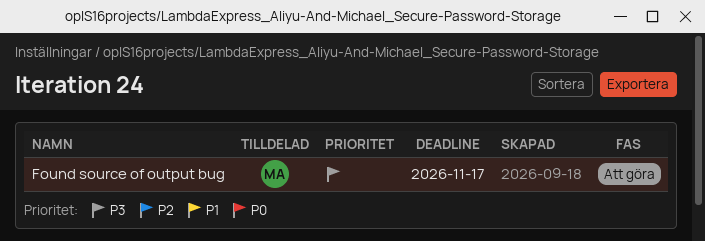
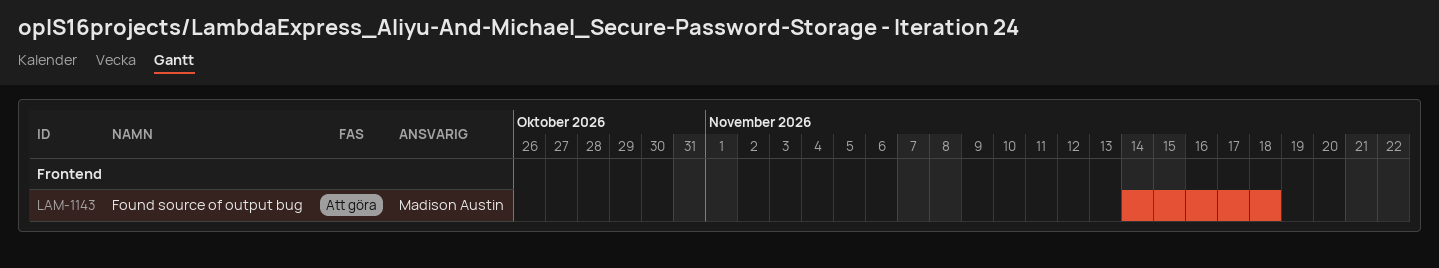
Found source of output bug, due: Nov 17 -> Nov 18

